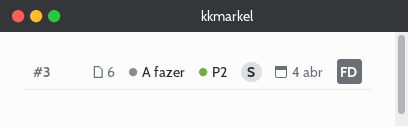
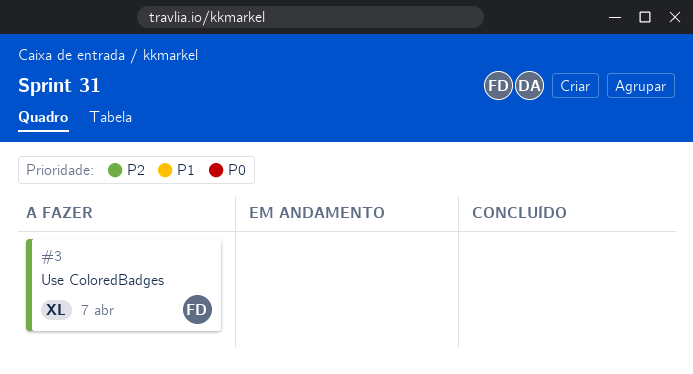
#3, estimate: S -> XL
#3, due: Apr 4 -> Apr 7

